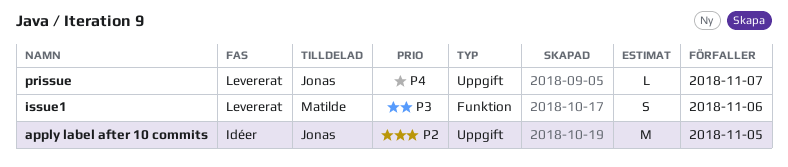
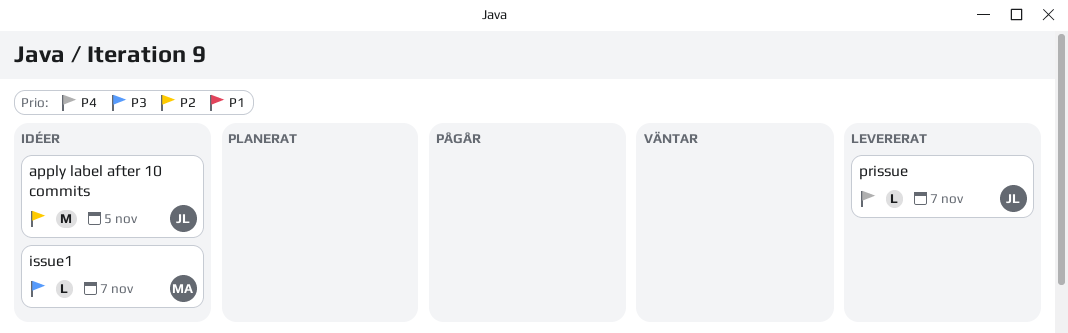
issue1, status: Levererat -> Idéer
issue1, estimate: S -> L
issue1, due: Nov 6 -> Nov 7

